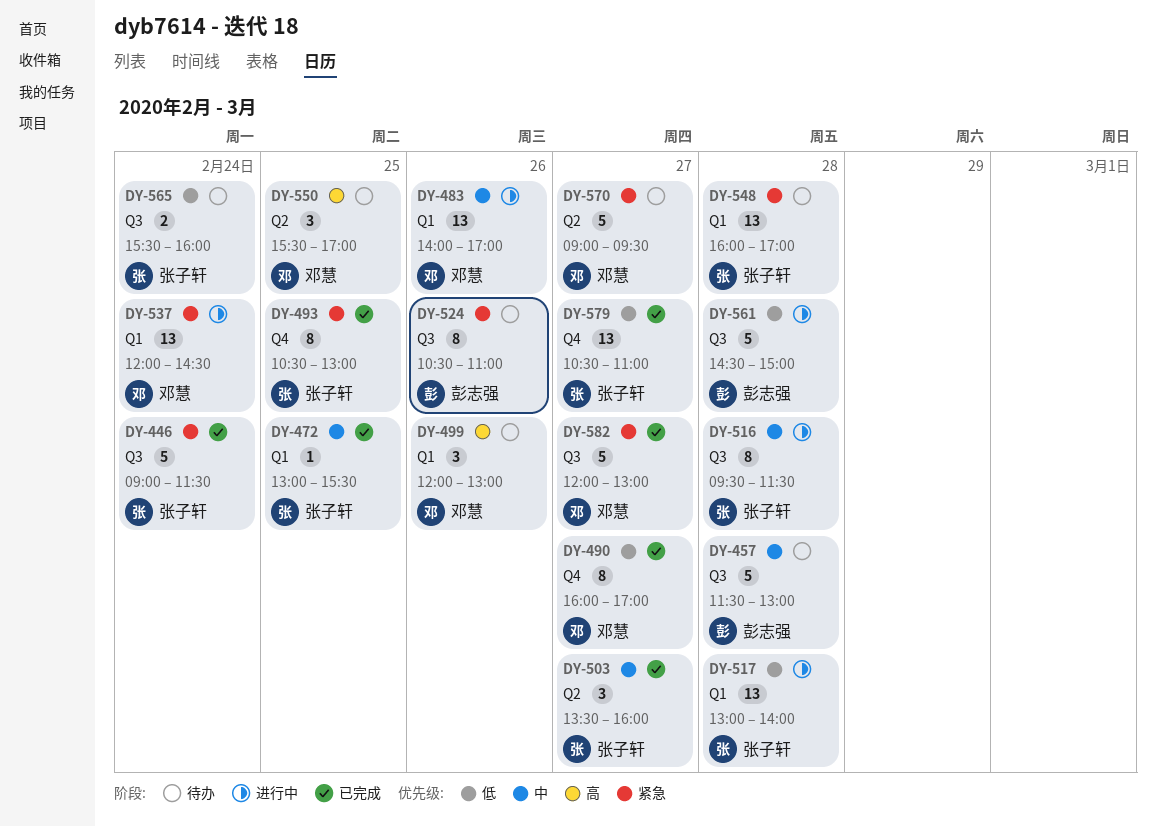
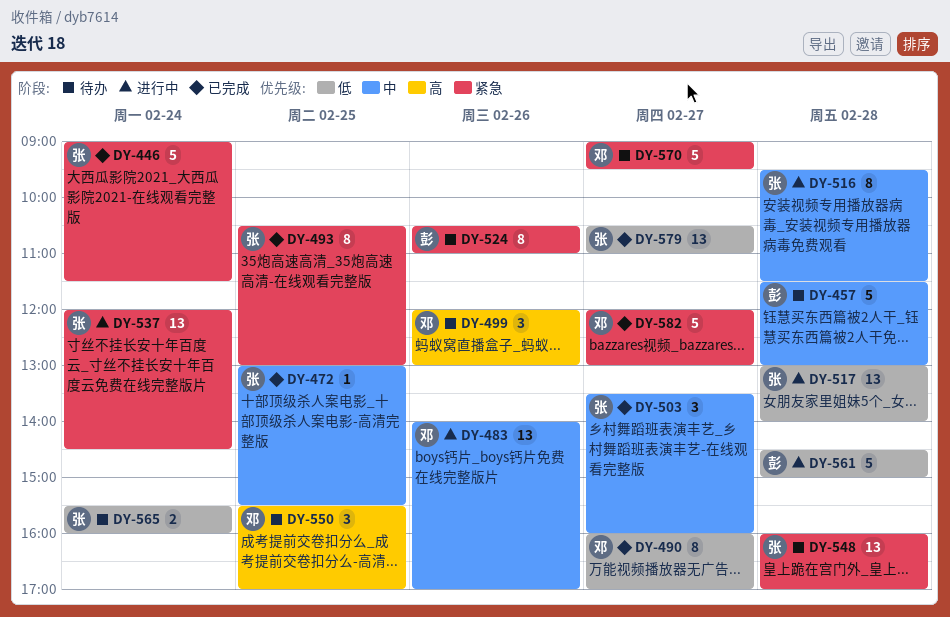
DY-537, owner: 邓慧 -> 张子轩

